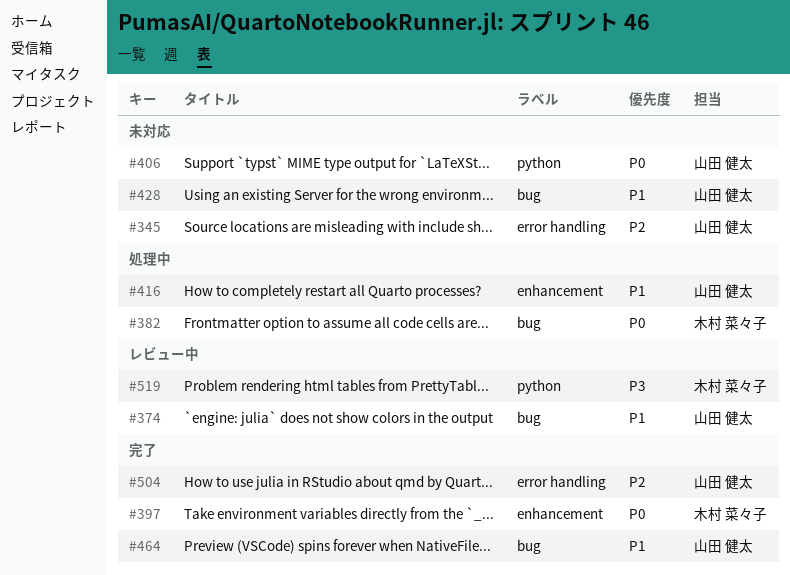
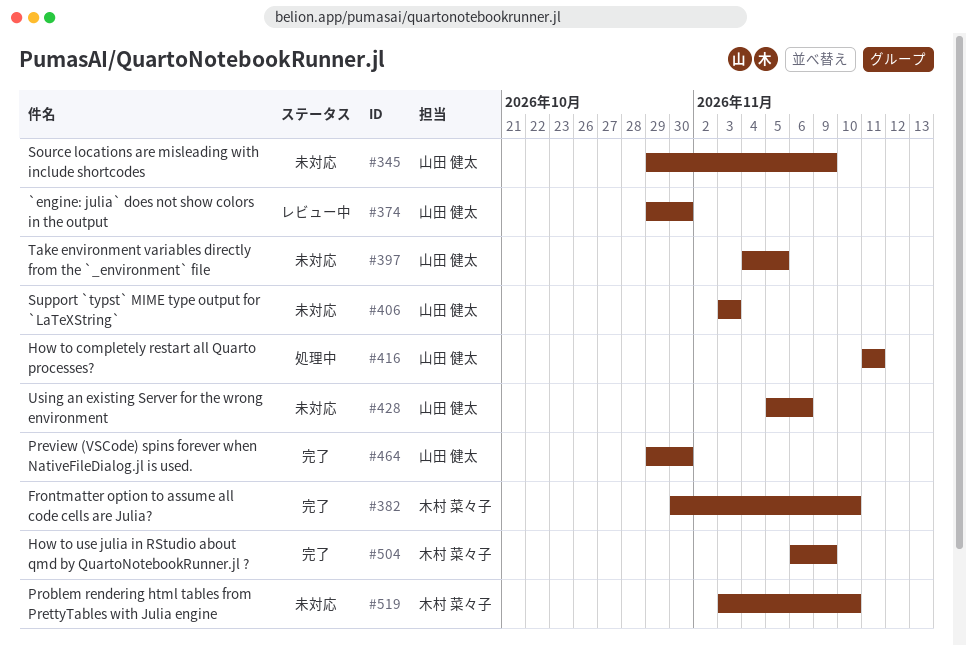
#382, status: 処理中 -> 完了
#397, status: 完了 -> 未対応
#397, owner: 木村 菜々子 -> 山田 健太
#504, owner: 山田 健太 -> 木村 菜々子
#519, status: レビュー中 -> 未対応

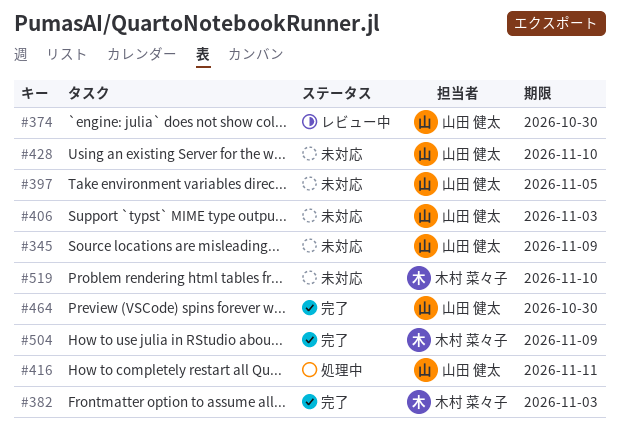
#382, due: Nov 10 -> Nov 3
#428, due: Nov 6 -> Nov 10

